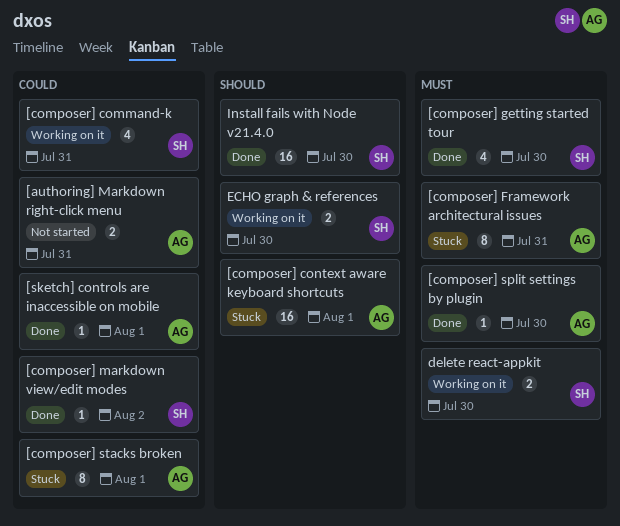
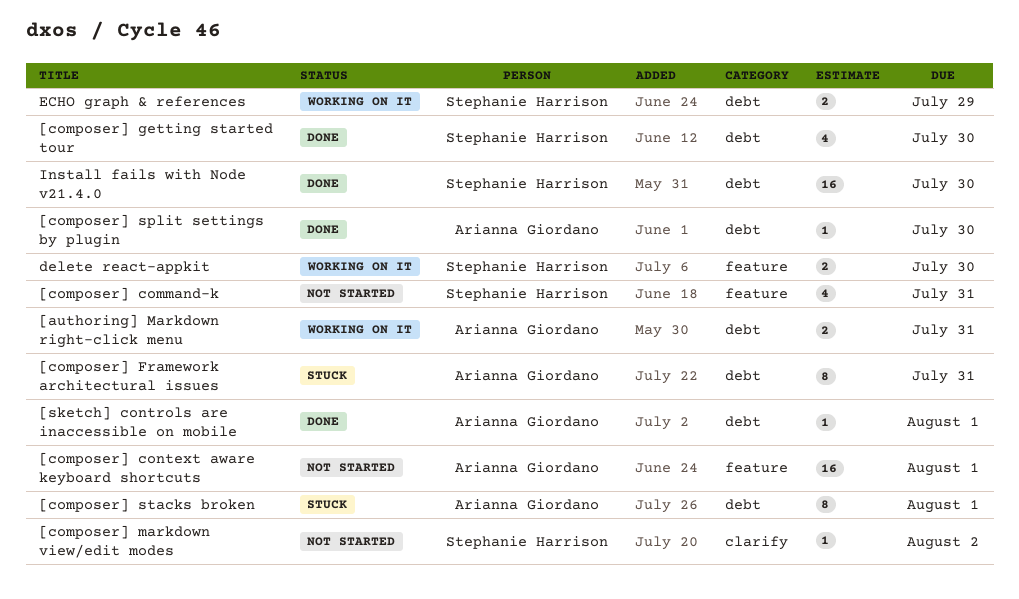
[authoring] Markdown right-click menu, status: Not started -> Working on it
[composer] command-k, status: Working on it -> Not started
[composer] context aware keyboard shortcuts, status: Stuck -> Not started
[composer] markdown view/edit modes, status: Done -> Not started
ECHO graph & references, due: Jul 30 -> Jul 29

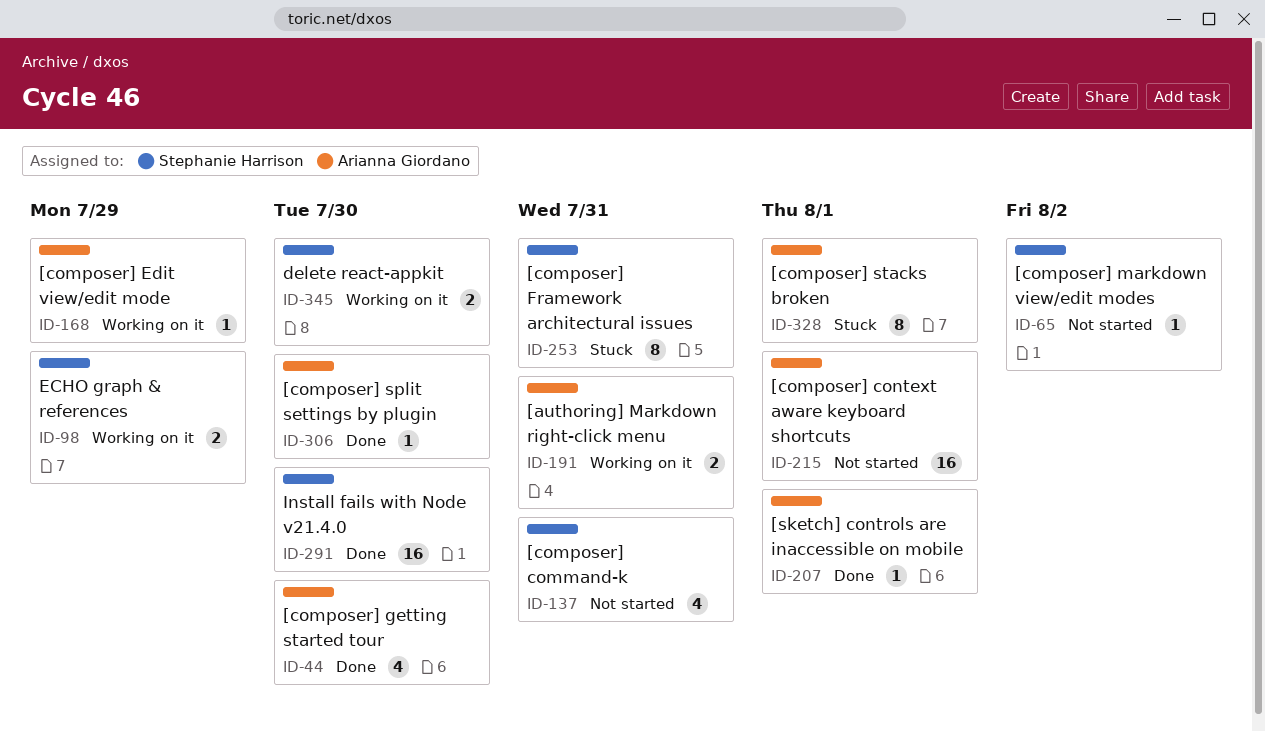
[composer] Edit view/edit mode: none -> present
[composer] Framework architectural issues, owner: Arianna Giordano -> Stephanie Harrison
[composer] getting started tour, owner: Stephanie Harrison -> Arianna Giordano

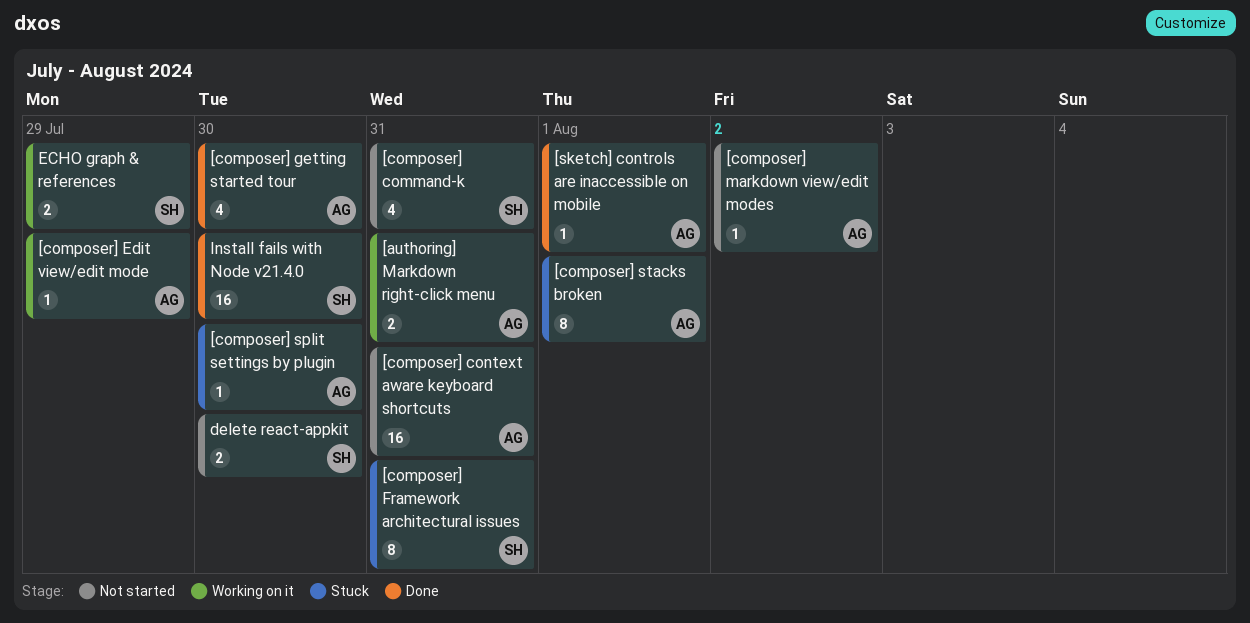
[composer] context aware keyboard shortcuts, due: Aug 1 -> Jul 31
[composer] markdown view/edit modes, owner: Stephanie Harrison -> Arianna Giordano
[composer] split settings by plugin, status: Done -> Stuck
delete react-appkit, status: Working on it -> Not started

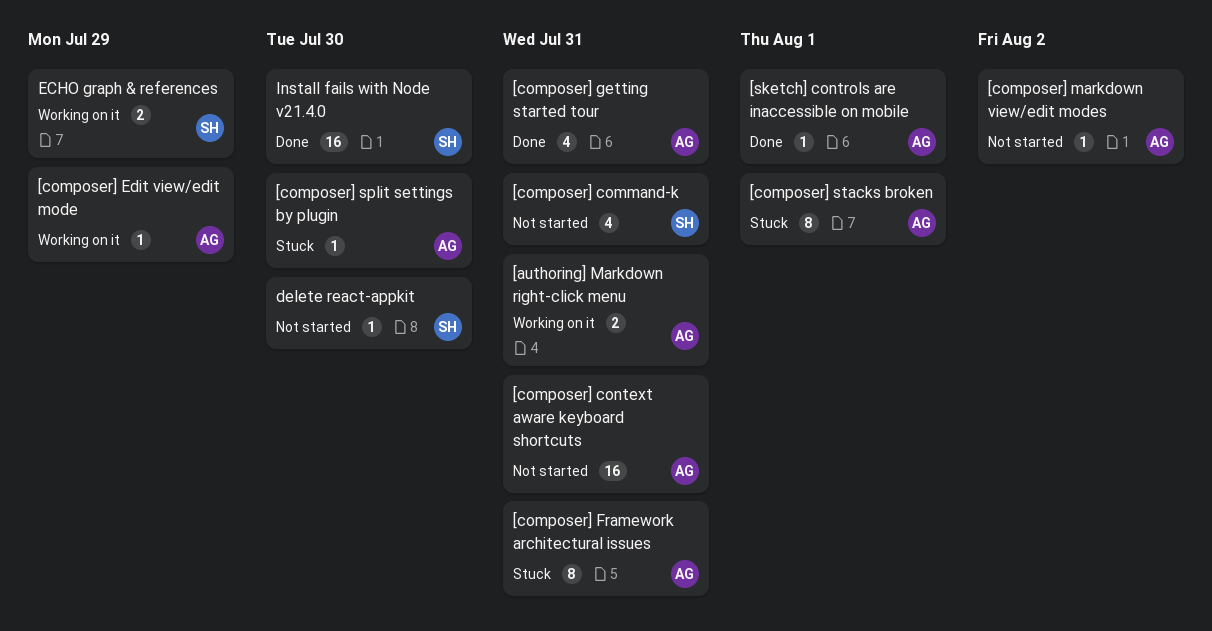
[composer] Framework architectural issues, owner: SH -> AG
[composer] getting started tour, due: Jul 30 -> Jul 31
delete react-appkit, estimate: 2 -> 1

